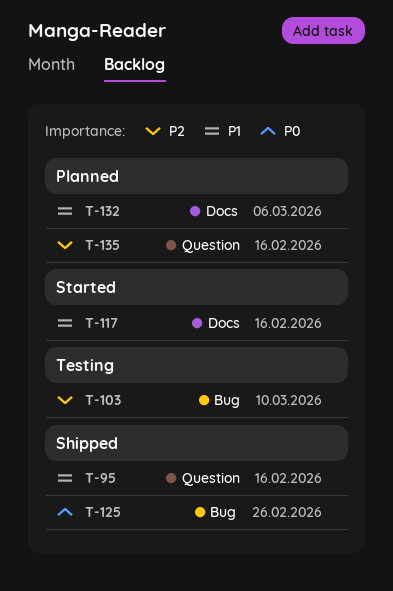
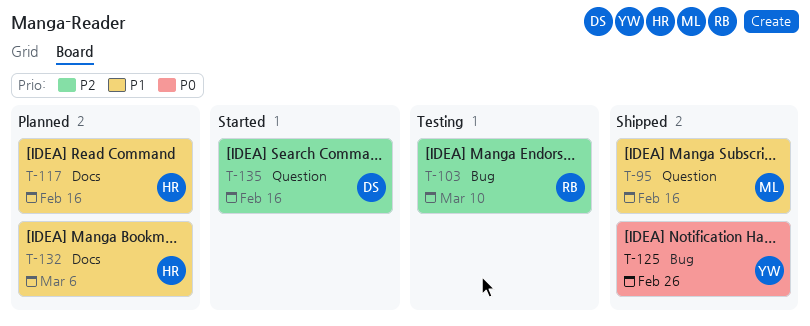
T-117, status: Started -> Planned
T-135, status: Planned -> Started

